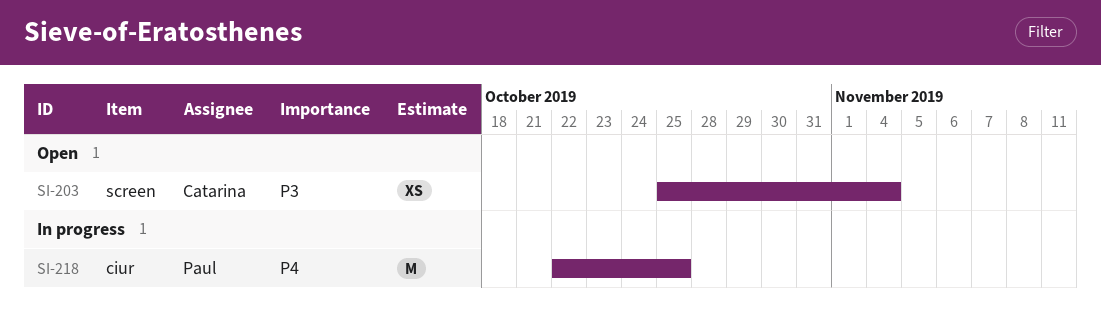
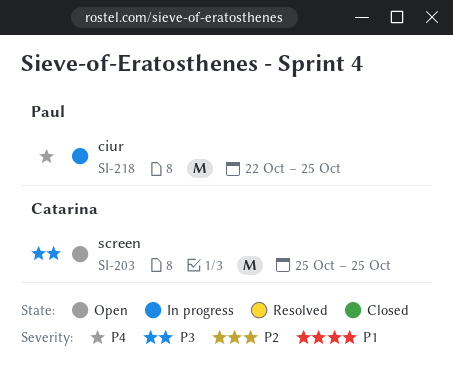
SI-203, estimate: XS -> M
SI-203, due: Nov 4 -> Oct 25

